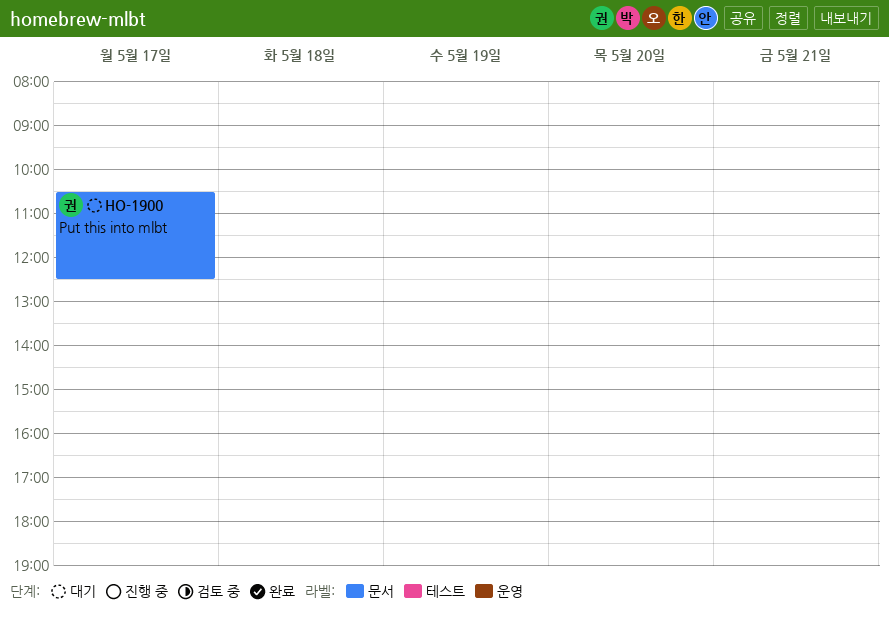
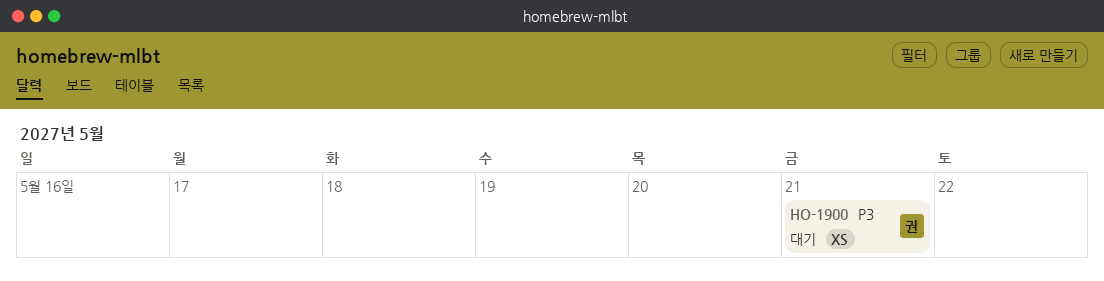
HO-1900, day: May 17 -> May 21

